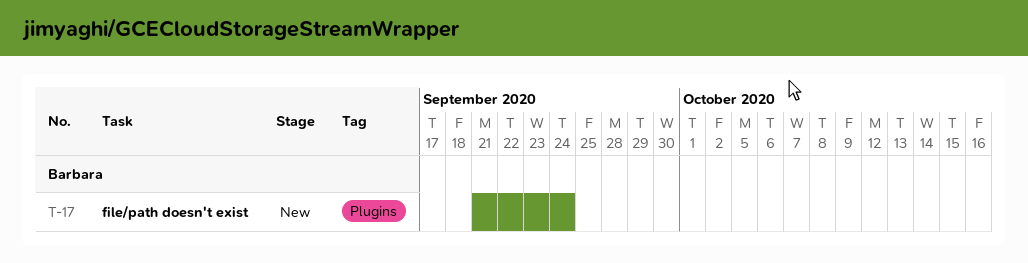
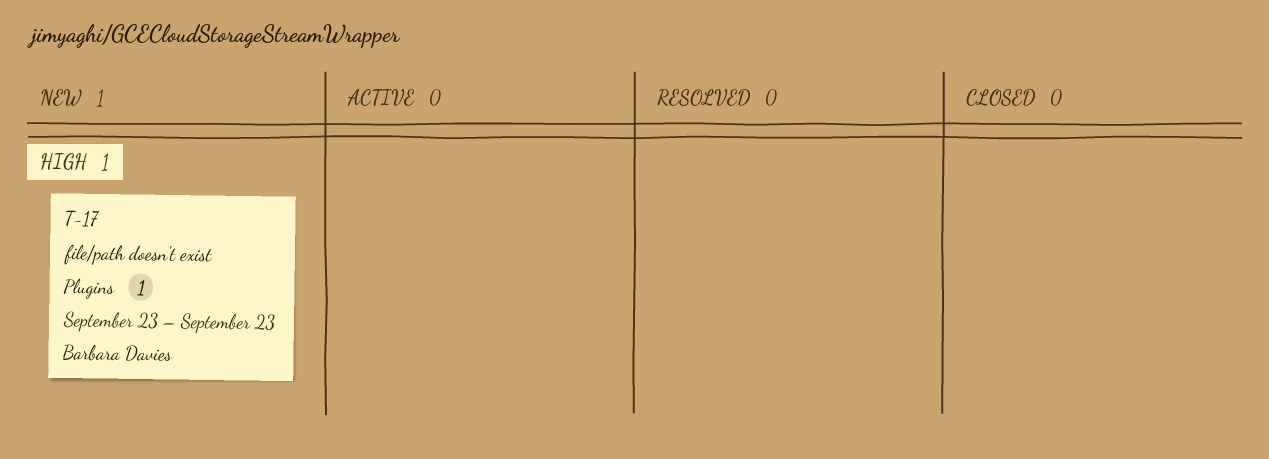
T-17, start: Sep 21 -> Sep 23
T-17, due: Sep 24 -> Sep 23

